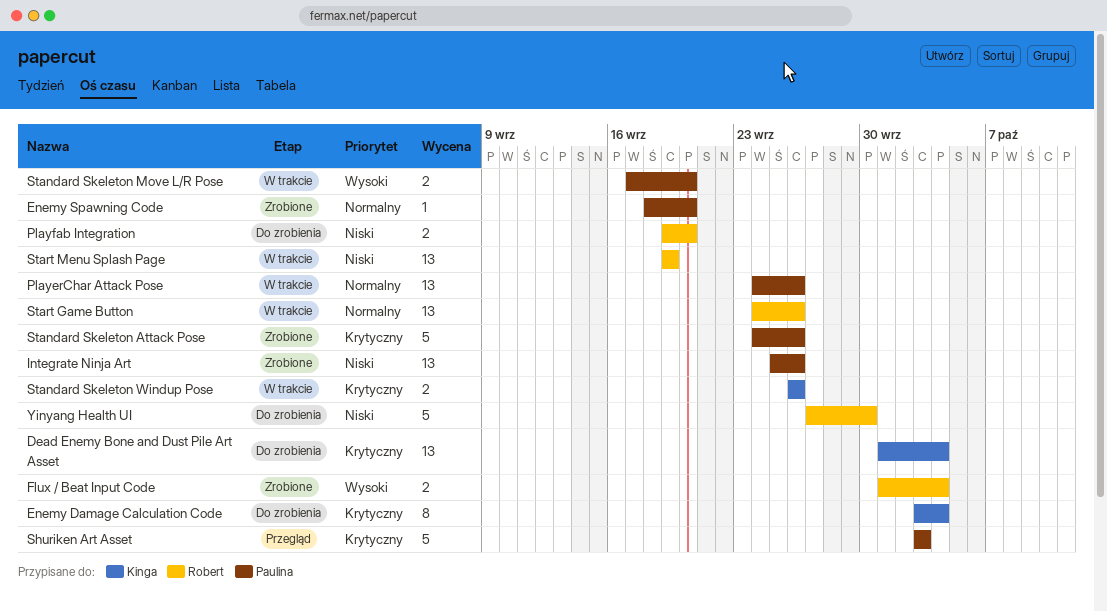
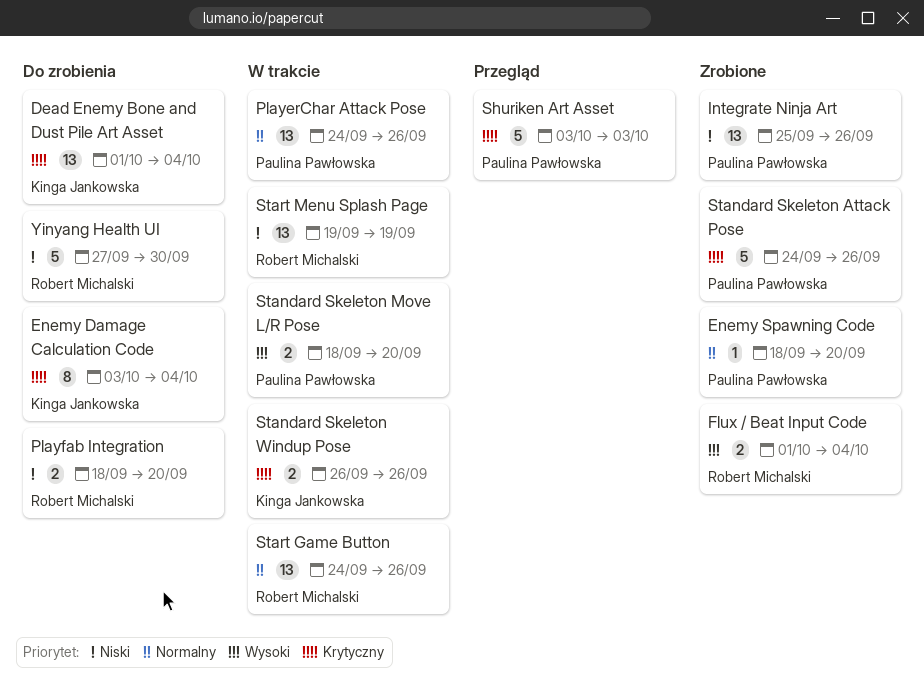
Playfab Integration, start: Sep 19 -> Sep 18
Standard Skeleton Move L/R Pose, start: Sep 17 -> Sep 18

